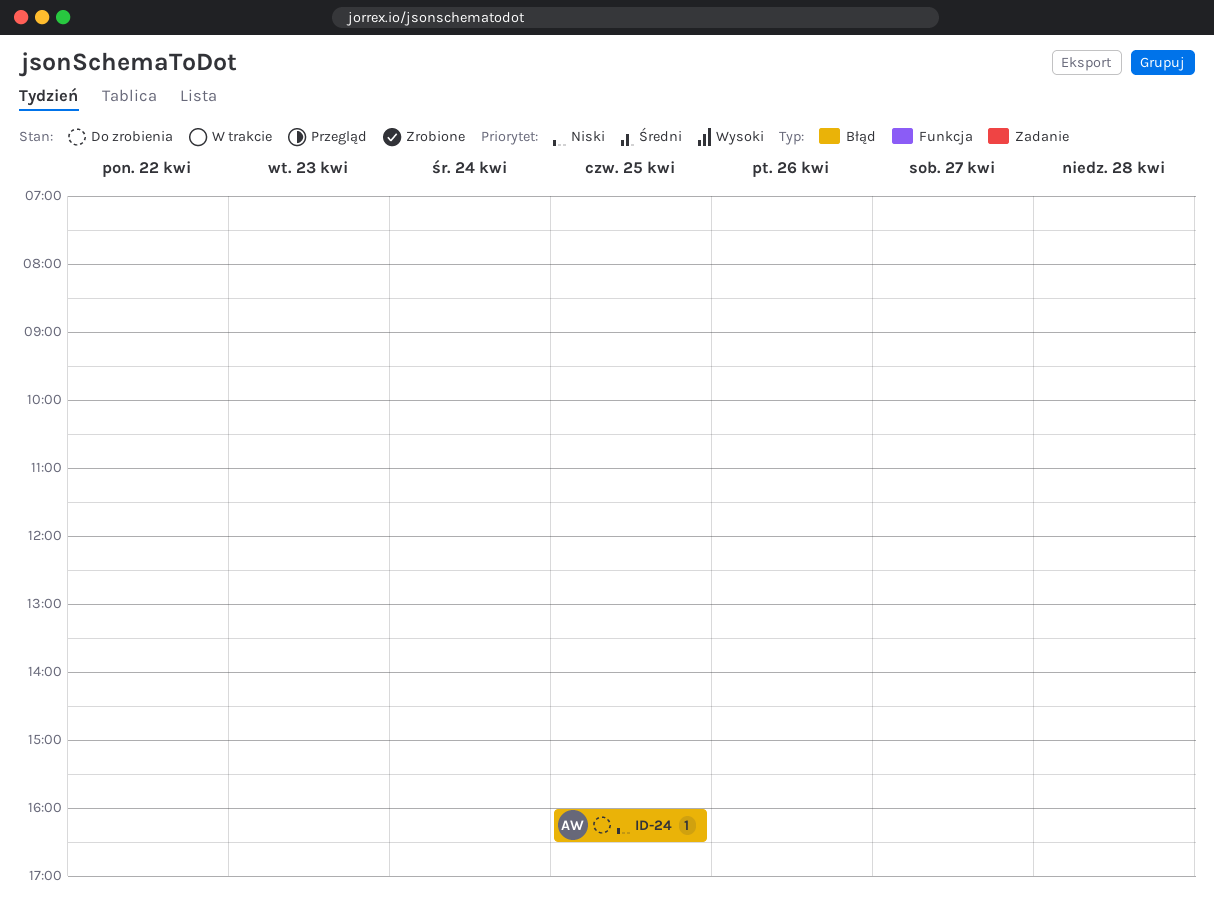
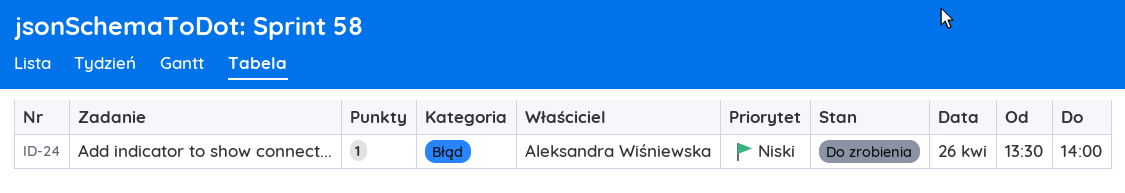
ID-24, day: Apr 25 -> Apr 26
ID-24, begins: 16:00 -> 13:30
ID-24, ends: 16:30 -> 14:00

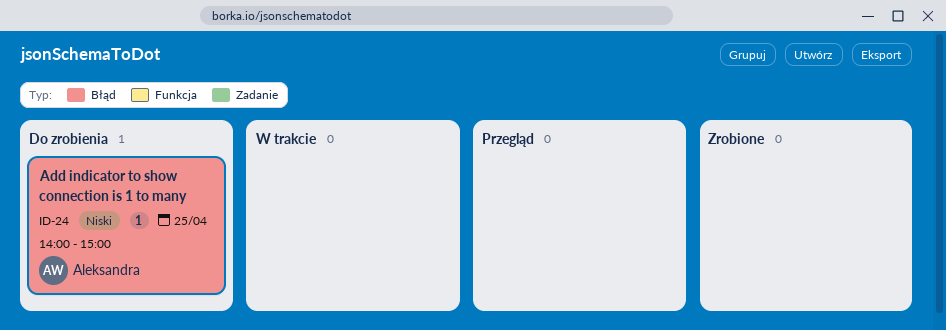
ID-24, day: Apr 26 -> Apr 25
ID-24, begins: 13:30 -> 14:00
ID-24, ends: 14:00 -> 15:00

